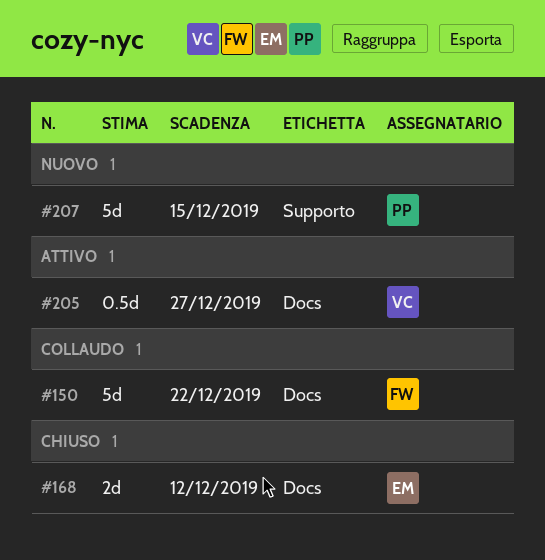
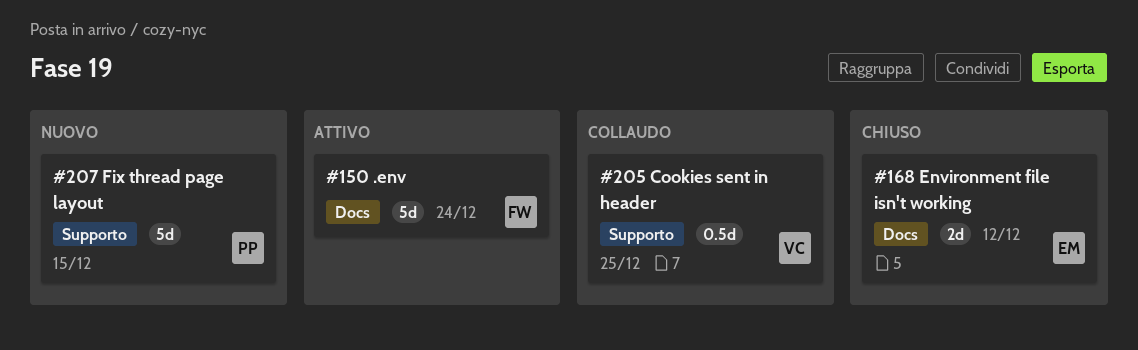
#150, status: Collaudo -> Attivo
#150, due: Dec 22 -> Dec 24
#205, status: Attivo -> Collaudo
#205, label: Docs -> Supporto
#205, due: Dec 27 -> Dec 25

